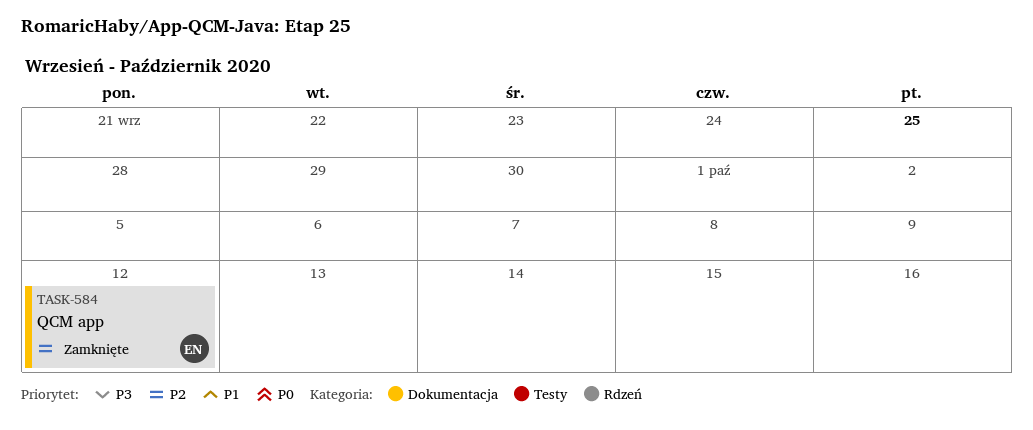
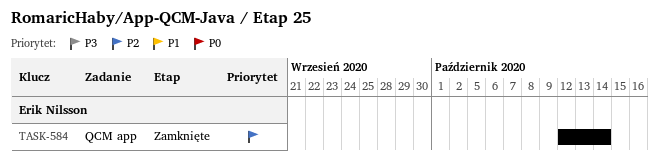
TASK-584, due: Oct 12 -> Oct 14

